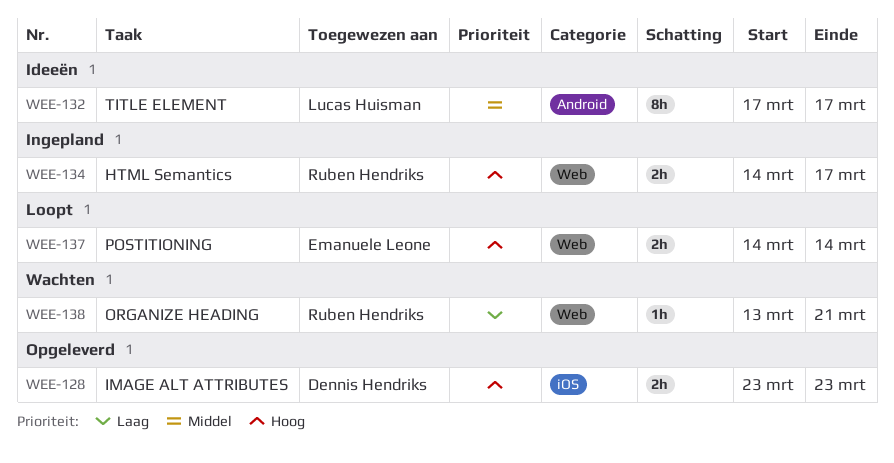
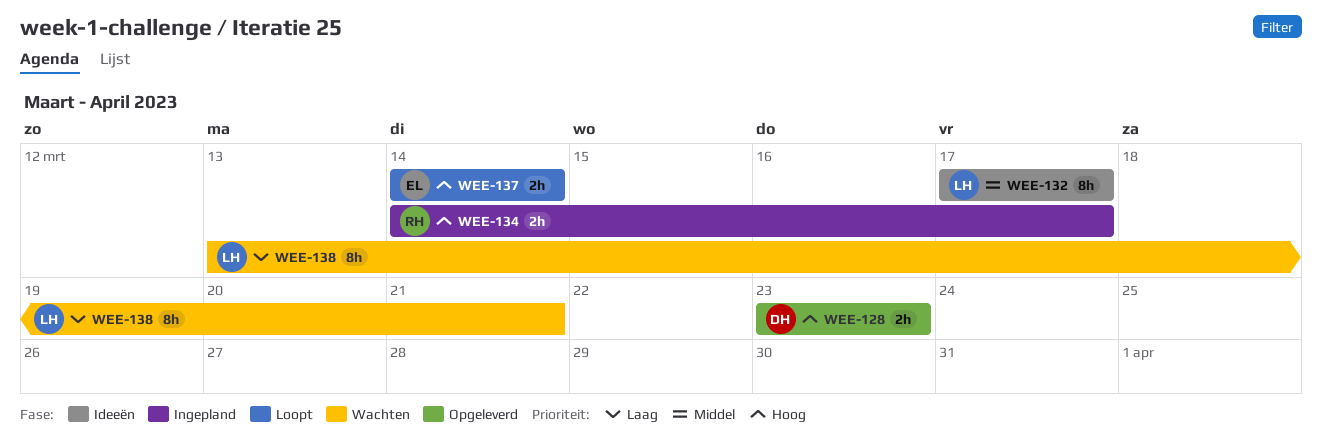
WEE-138, owner: Ruben Hendriks -> Lucas Huisman
WEE-138, estimate: 1h -> 8h

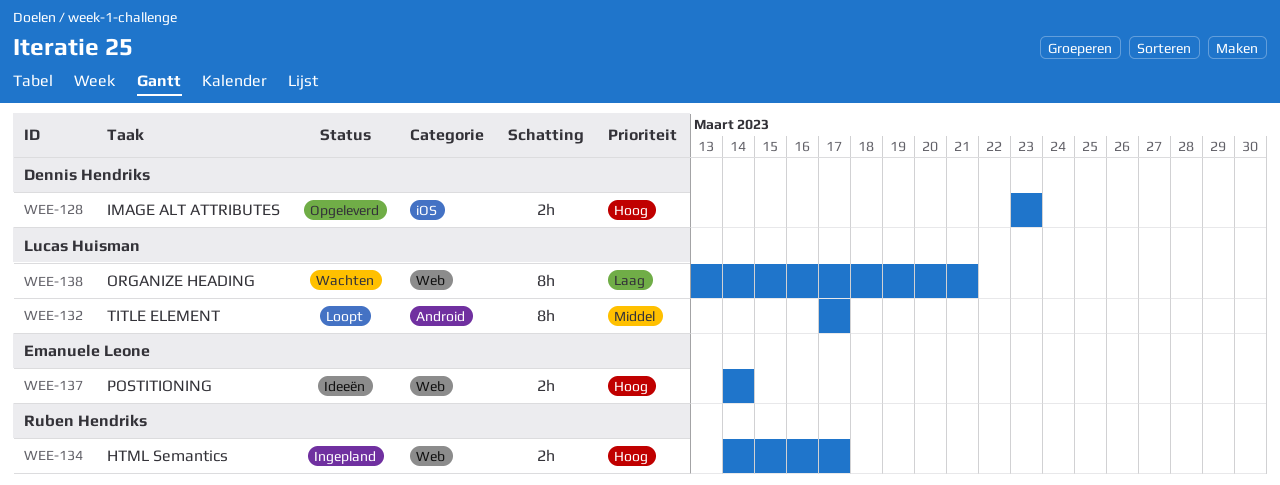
WEE-132, status: Ideeën -> Loopt
WEE-137, status: Loopt -> Ideeën

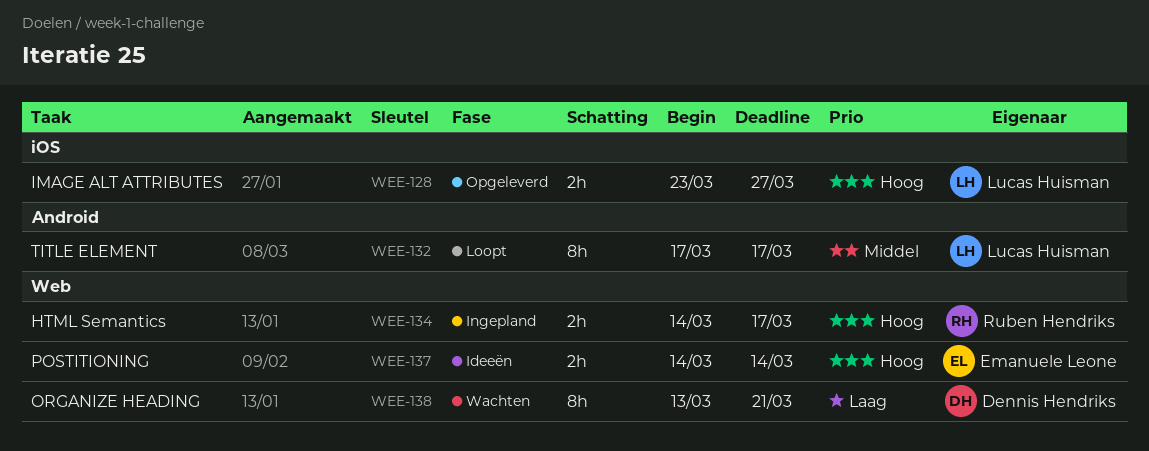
WEE-128, owner: Dennis Hendriks -> Lucas Huisman
WEE-128, due: Mar 23 -> Mar 27
WEE-138, owner: Lucas Huisman -> Dennis Hendriks

